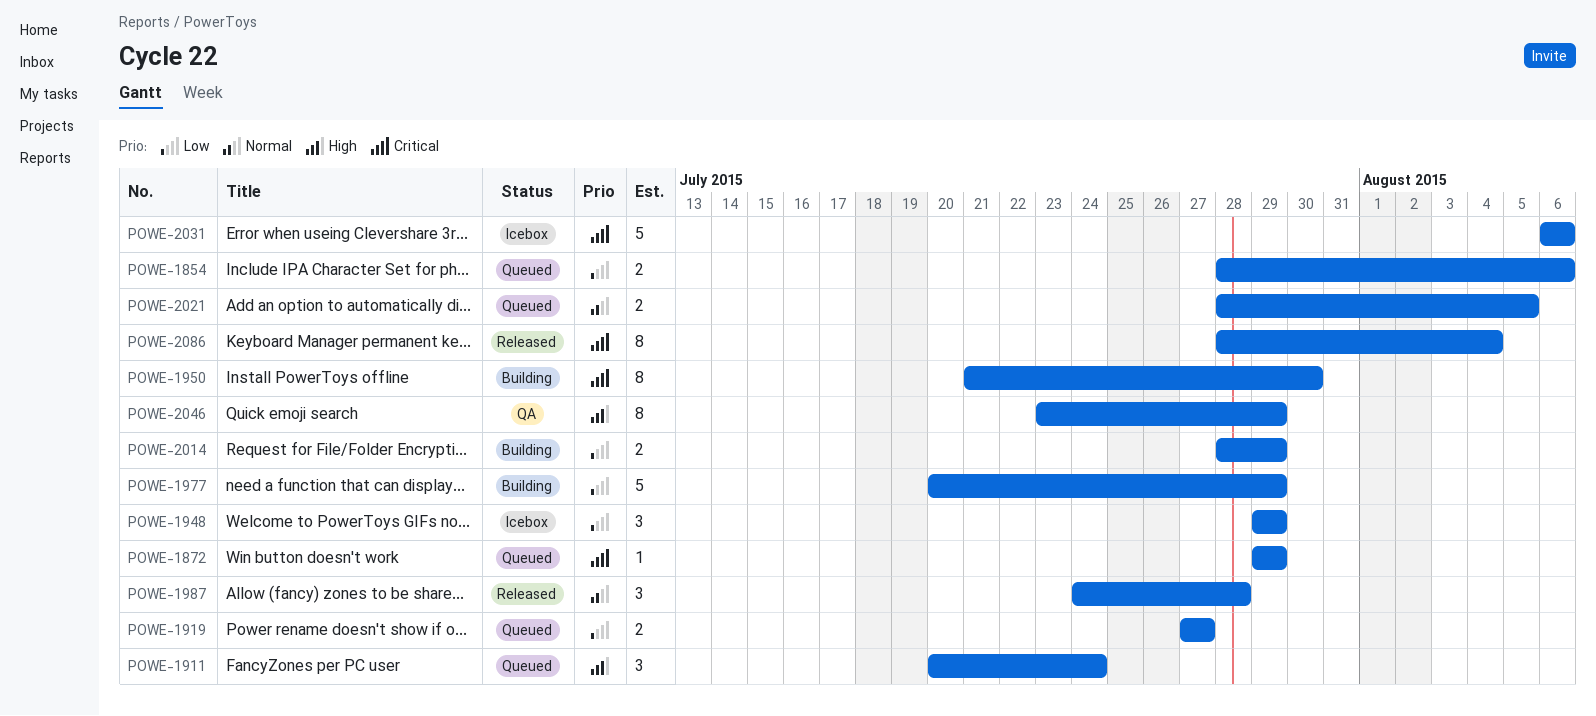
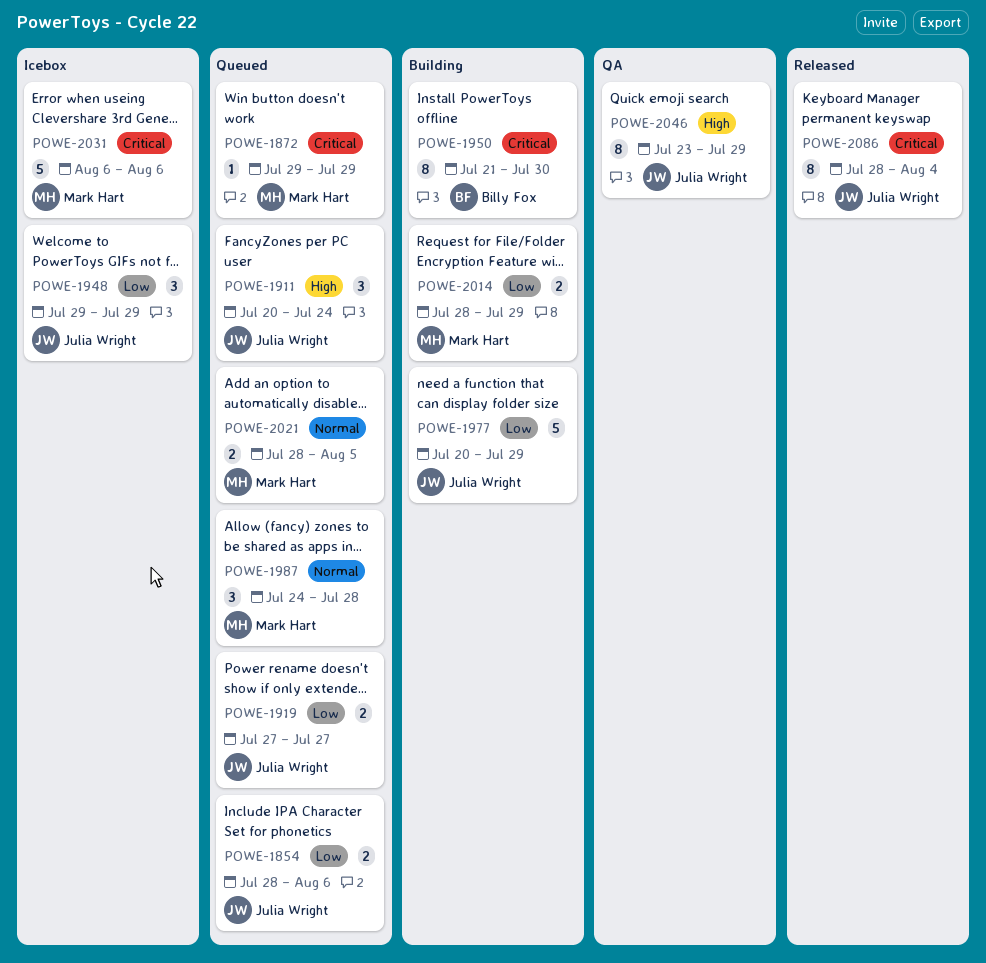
POWE-1987, status: Released -> Queued

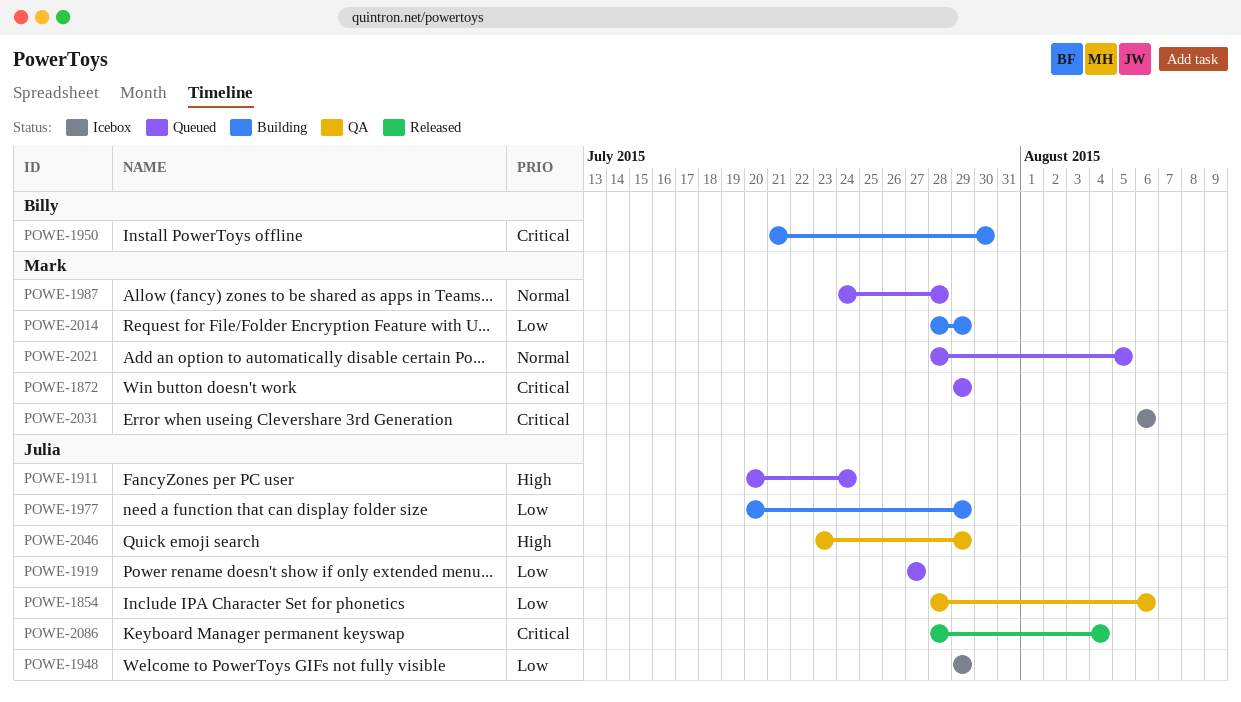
POWE-1854, status: Queued -> QA

